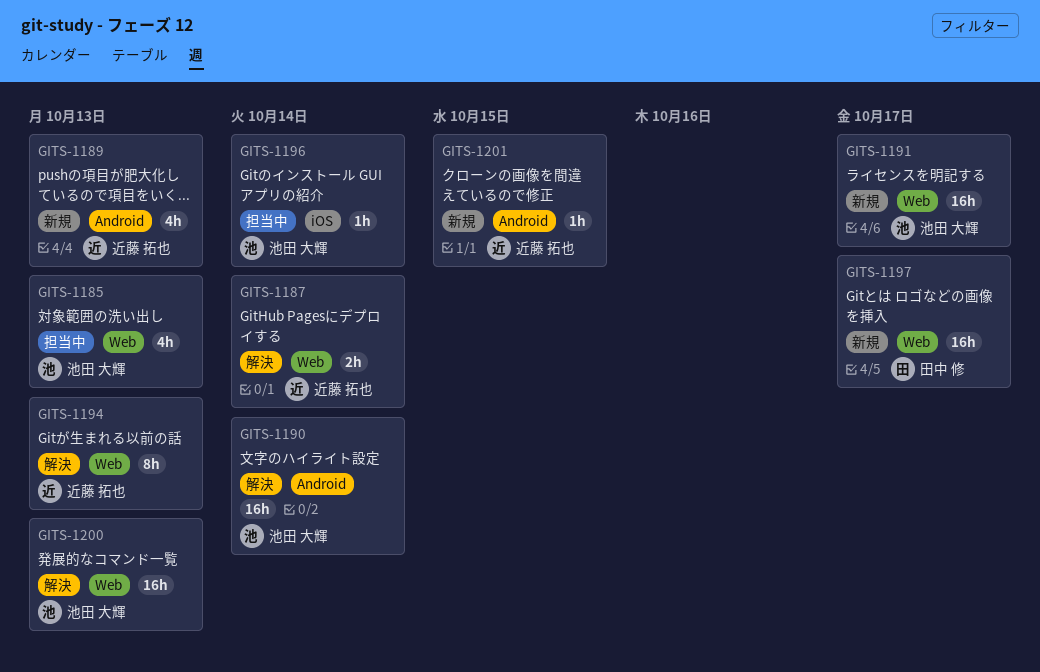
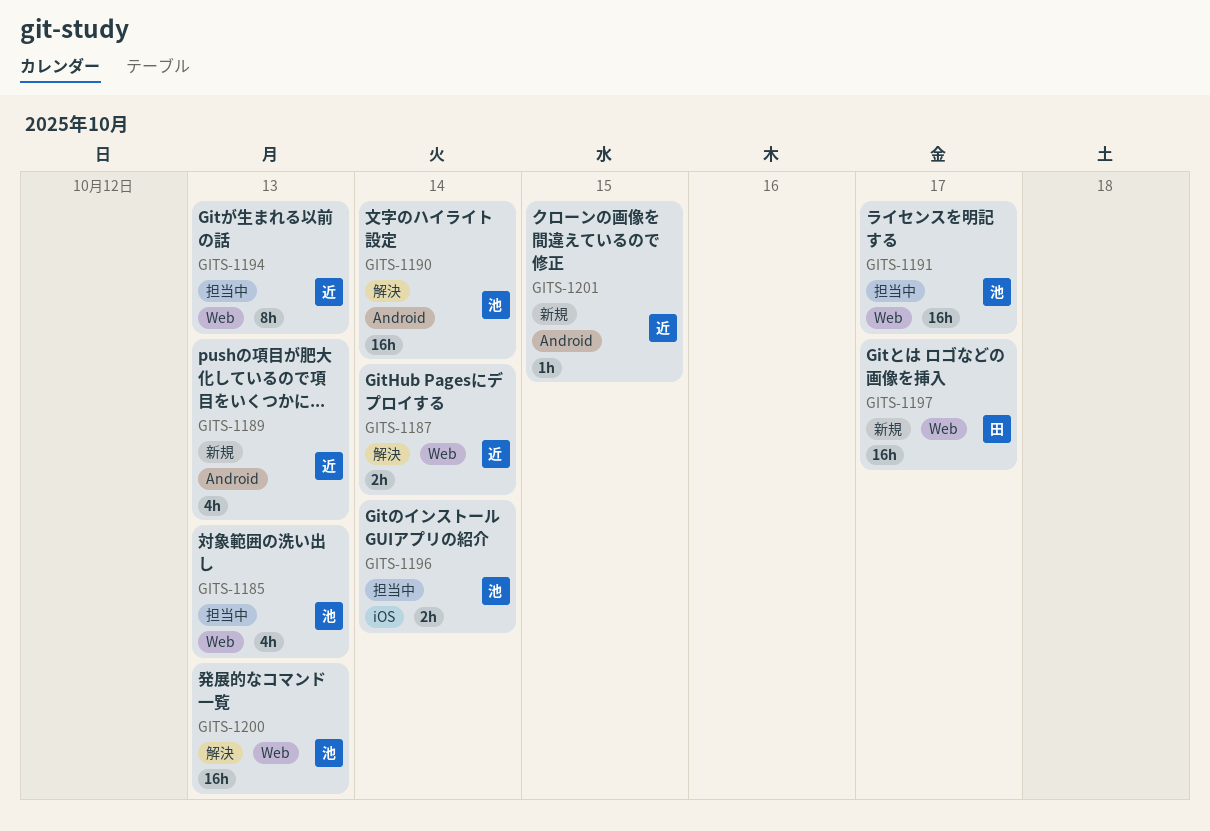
GITS-1191, status: 新規 -> 担当中
GITS-1194, status: 解決 -> 担当中
GITS-1196, estimate: 1h -> 2h

